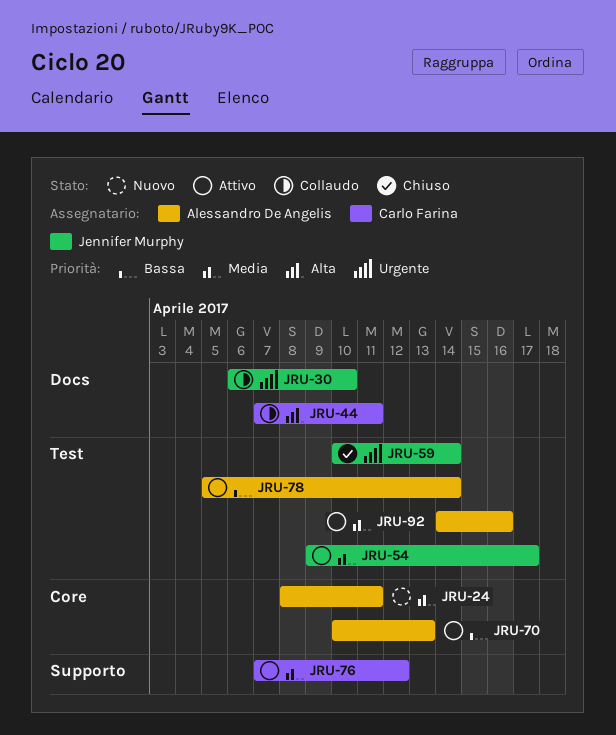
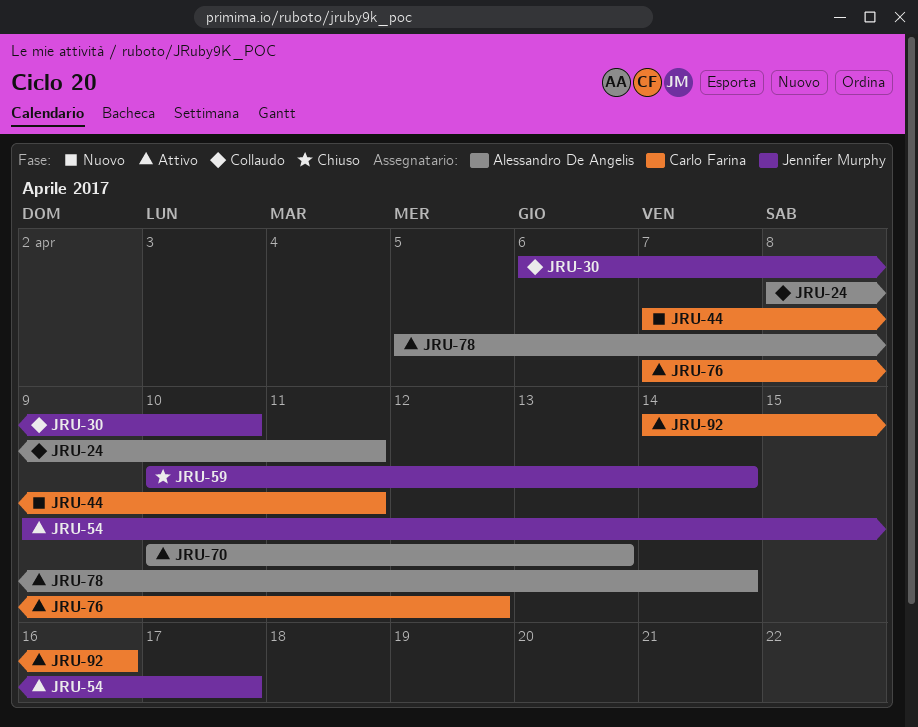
JRU-24, status: Nuovo -> Collaudo
JRU-44, status: Collaudo -> Nuovo
JRU-92, owner: Alessandro De Angelis -> Carlo Farina

